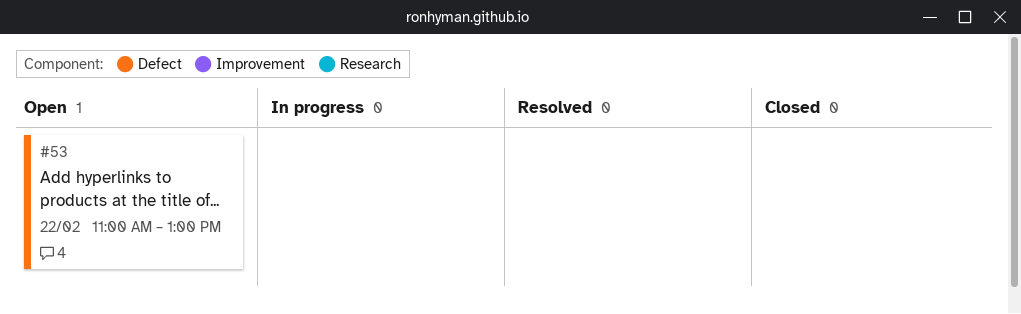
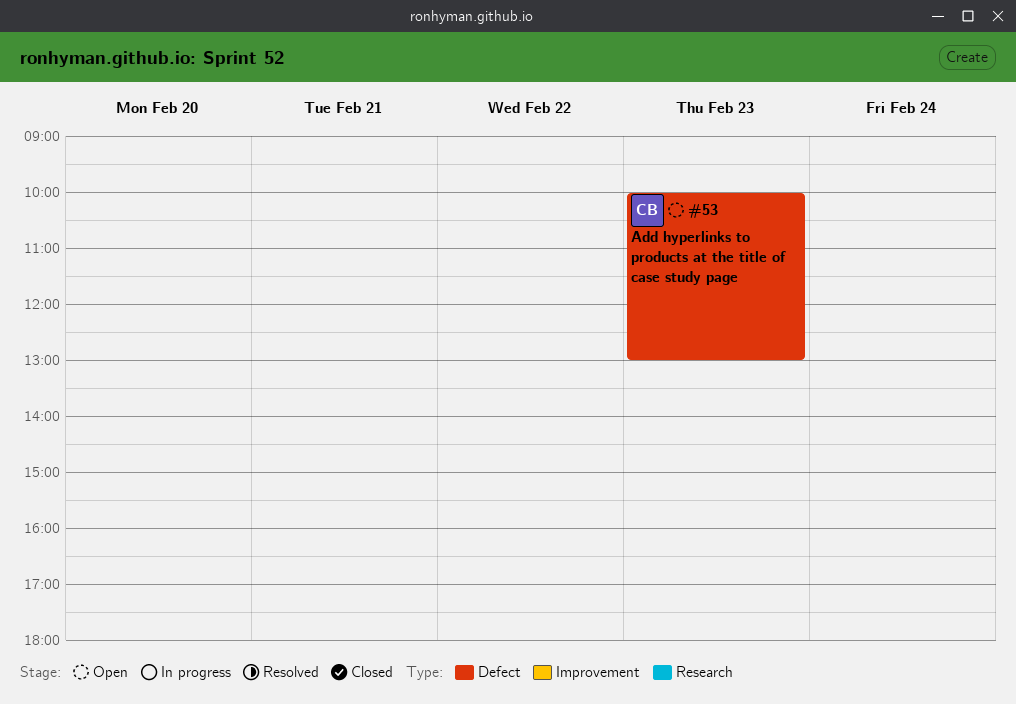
#53, day: Feb 22 -> Feb 23
#53, begins: 11:00 -> 10:00

